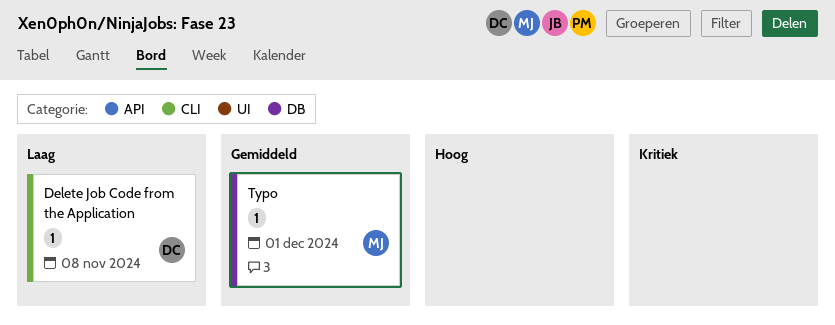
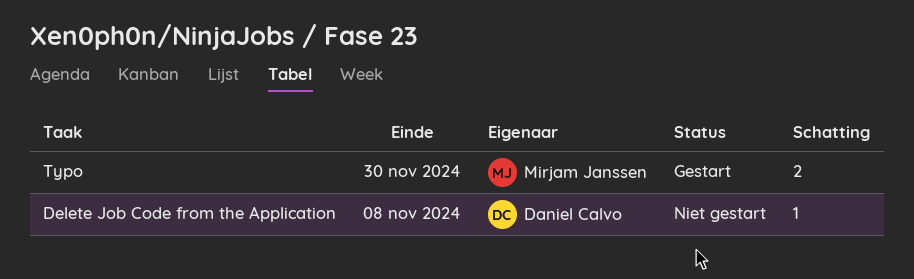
Typo, estimate: 1 -> 2
Typo, due: Dec 1 -> Nov 30

